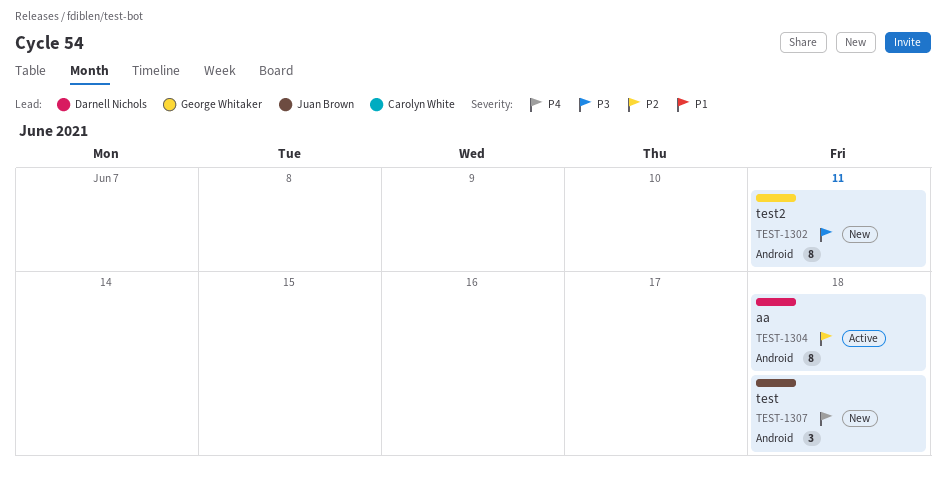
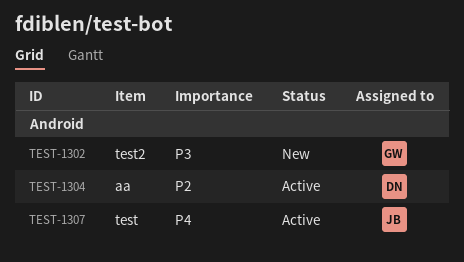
TEST-1307, status: New -> Active

